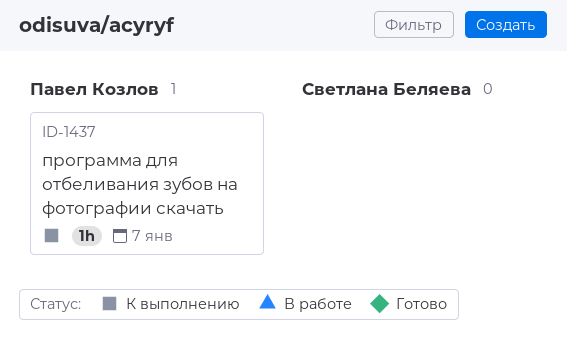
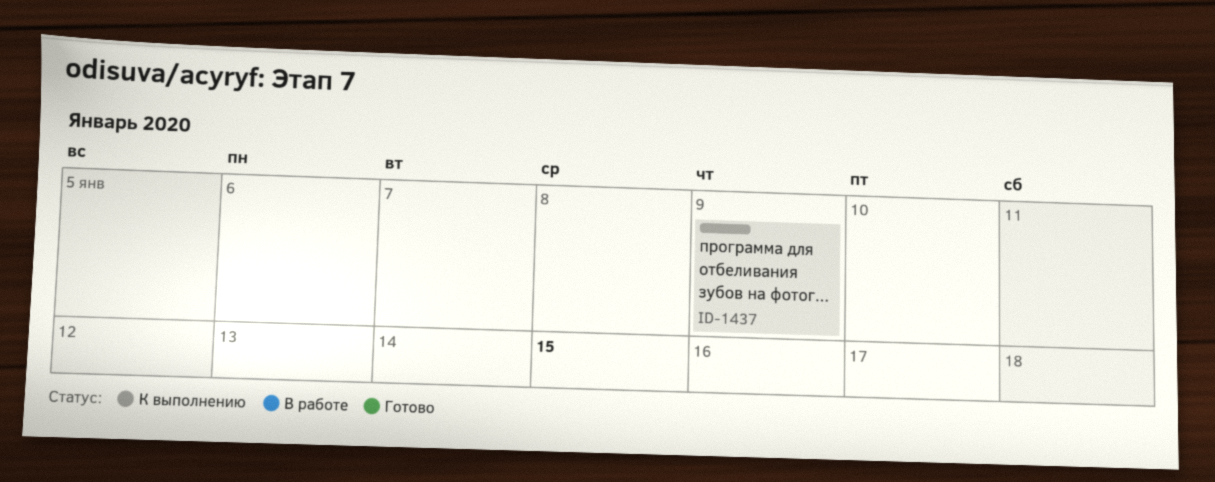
ID-1437, due: Jan 7 -> Jan 9

